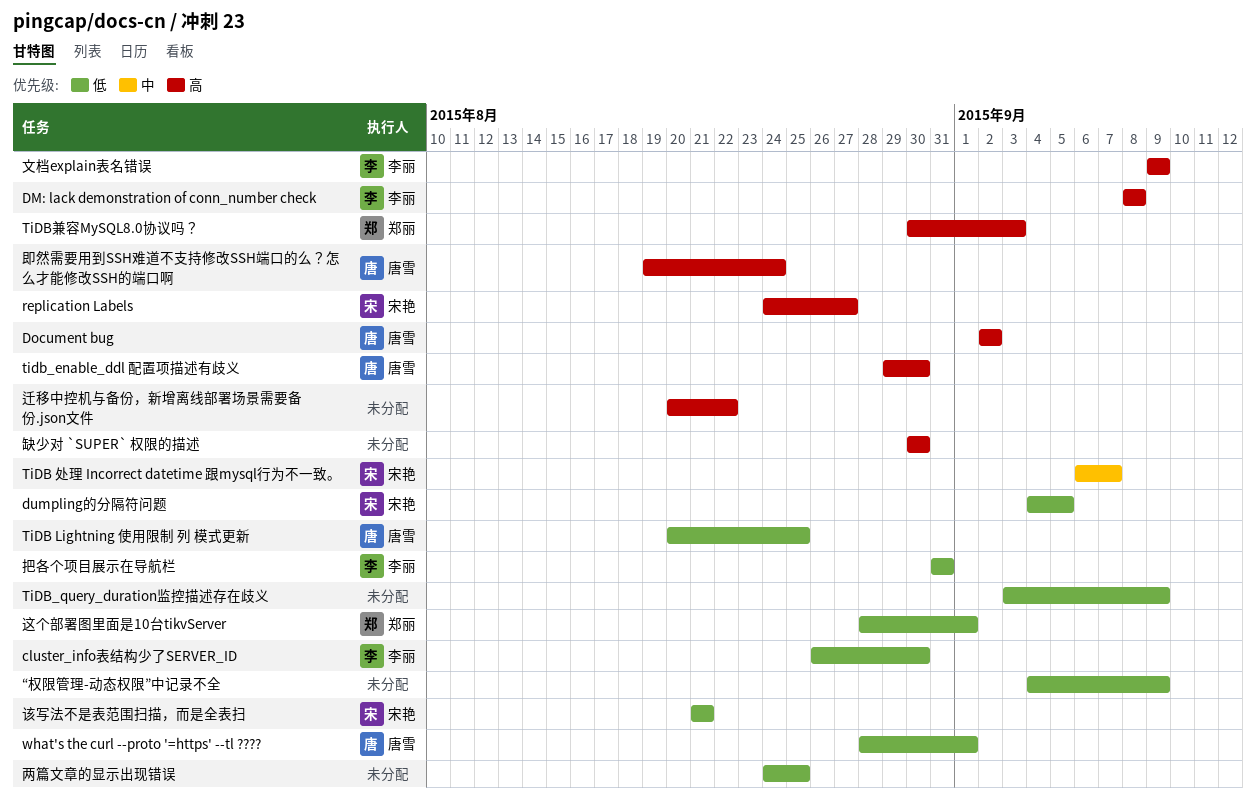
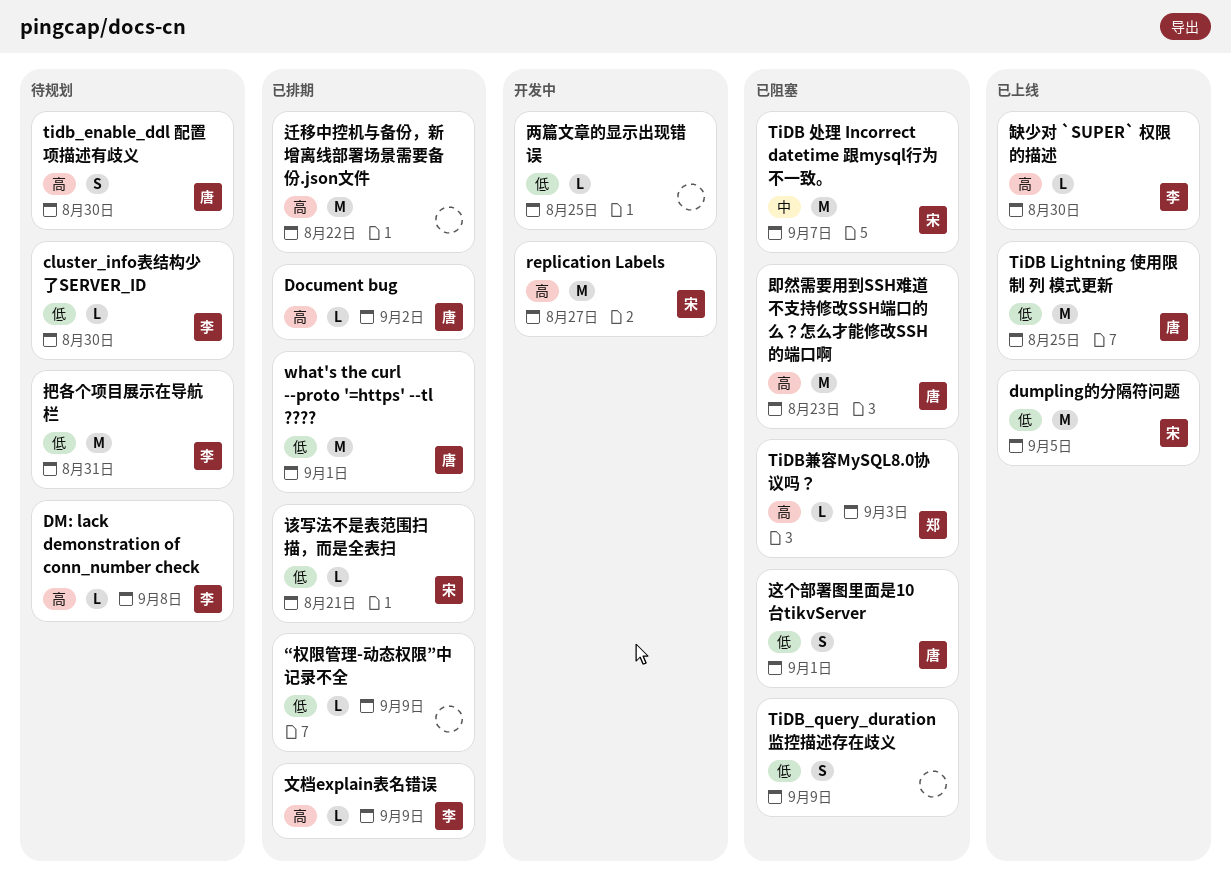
即然需要用到SSH难道不支持修改SSH端口的么？怎么才能修改SSH的端口啊, due: Aug 24 -> Aug 23
缺少对 `SUPER` 权限的描述, owner: none -> 李丽
这个部署图里面是10台tikvServer, owner: 郑丽 -> 唐雪

